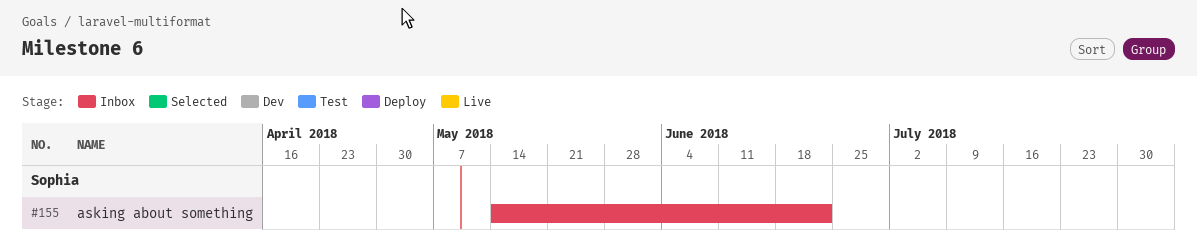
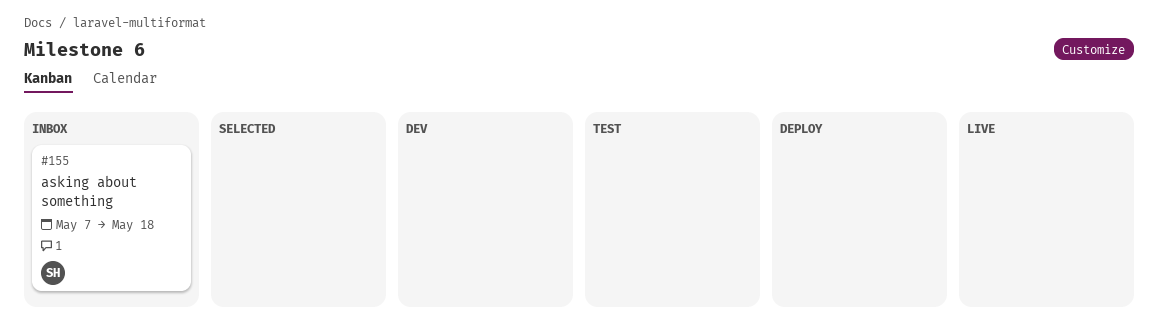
#155, start: May 14 -> May 7
#155, due: Jun 22 -> May 18

